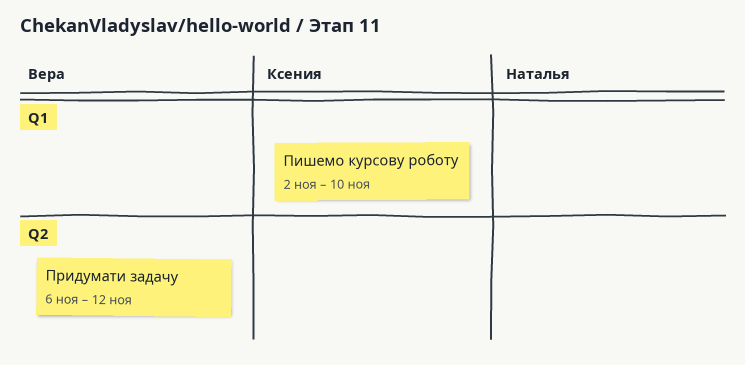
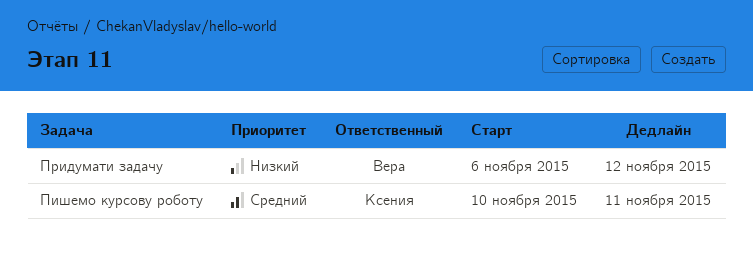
Пишемо курсову роботу, start: Nov 2 -> Nov 10
Пишемо курсову роботу, due: Nov 10 -> Nov 11

